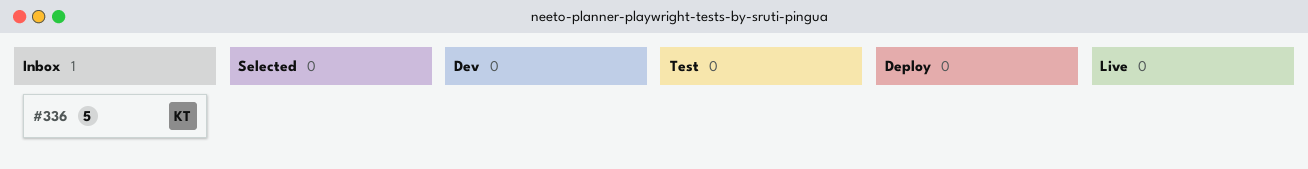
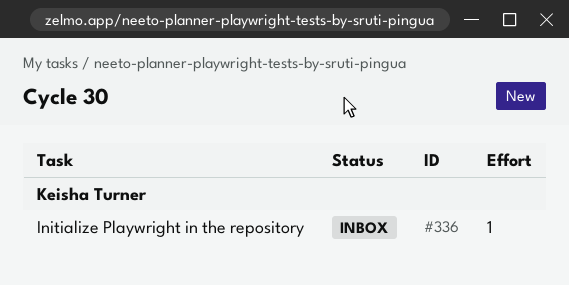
#336, estimate: 5 -> 1

